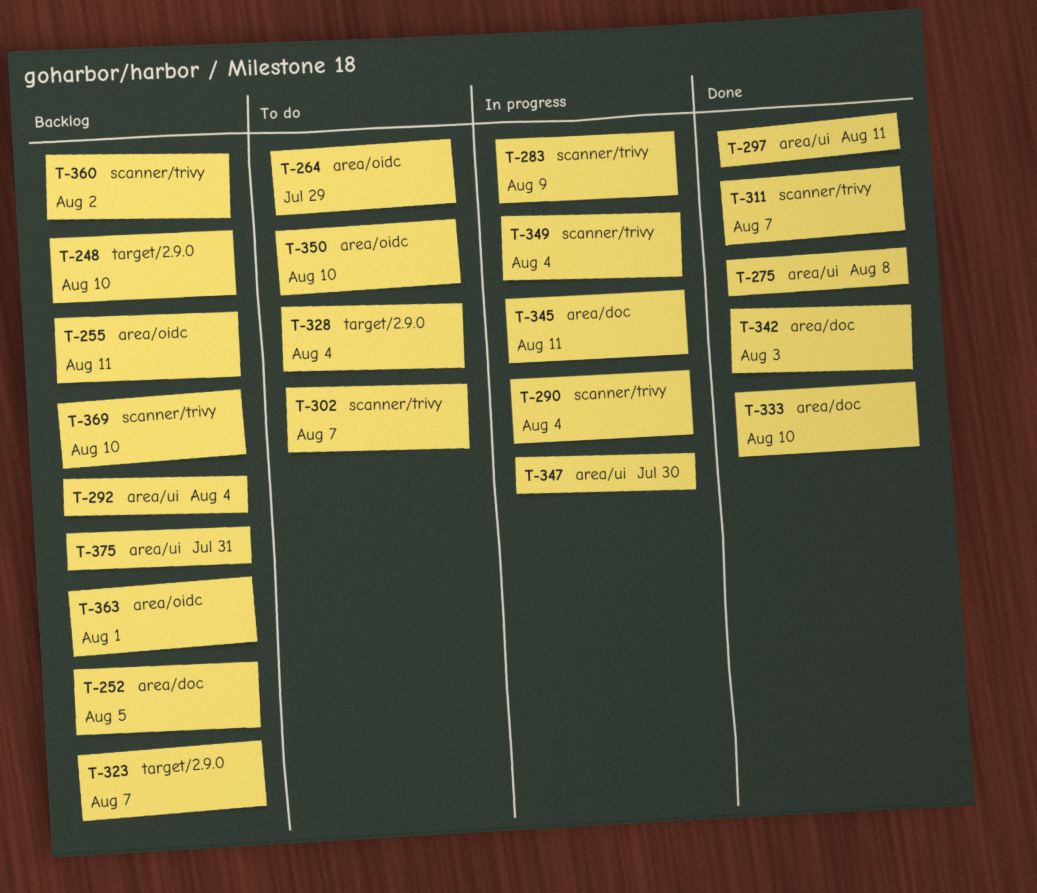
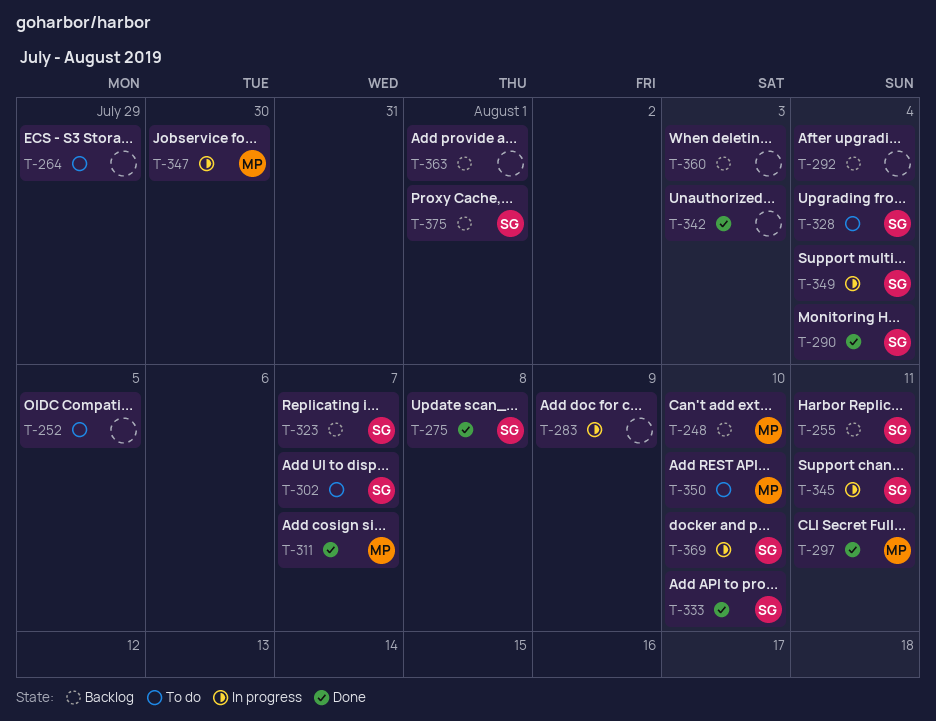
T-252, status: Backlog -> To do
T-290, status: In progress -> Done
T-360, due: Aug 2 -> Aug 3
T-369, status: Backlog -> In progress
T-375, due: Jul 31 -> Aug 1

